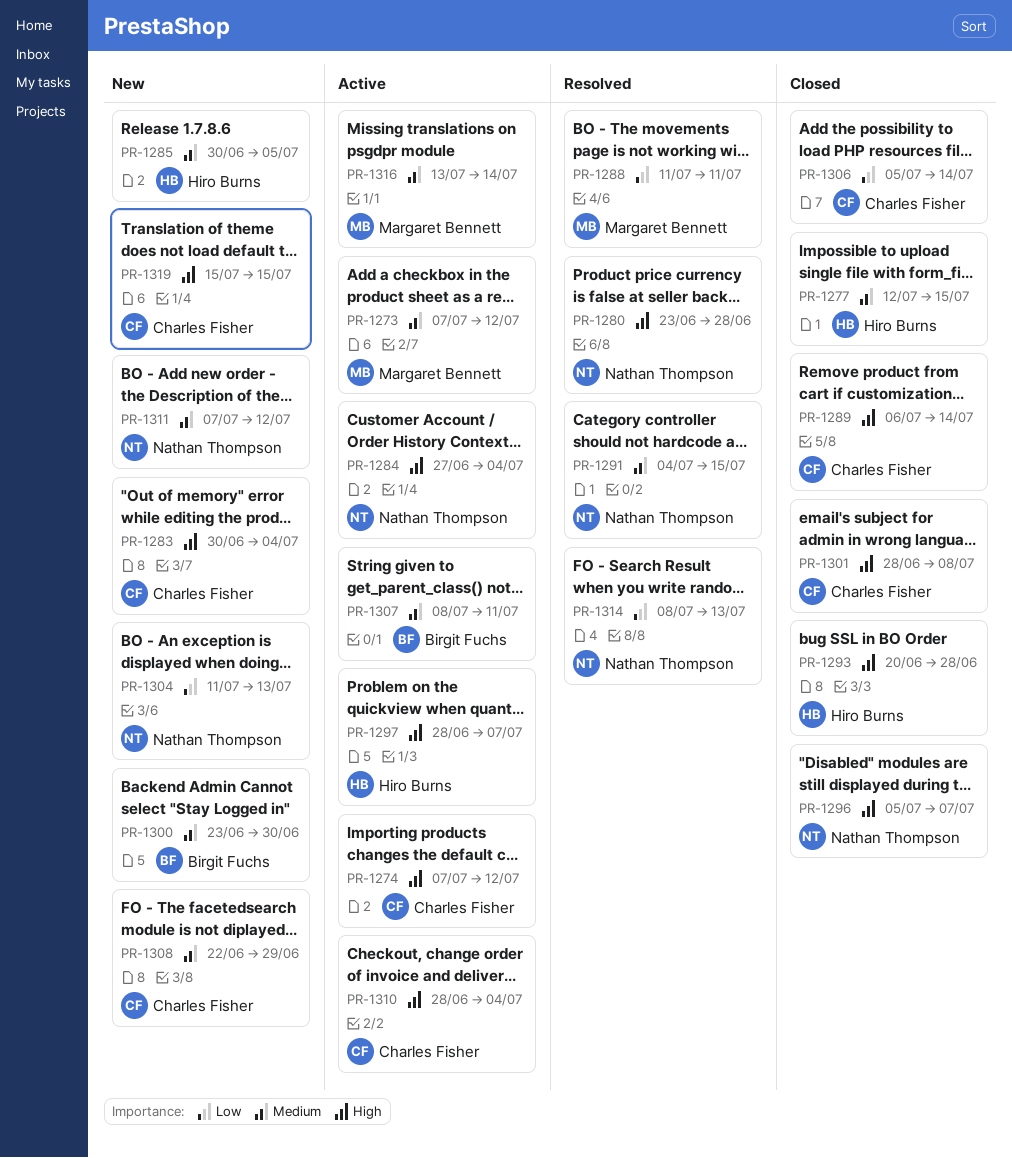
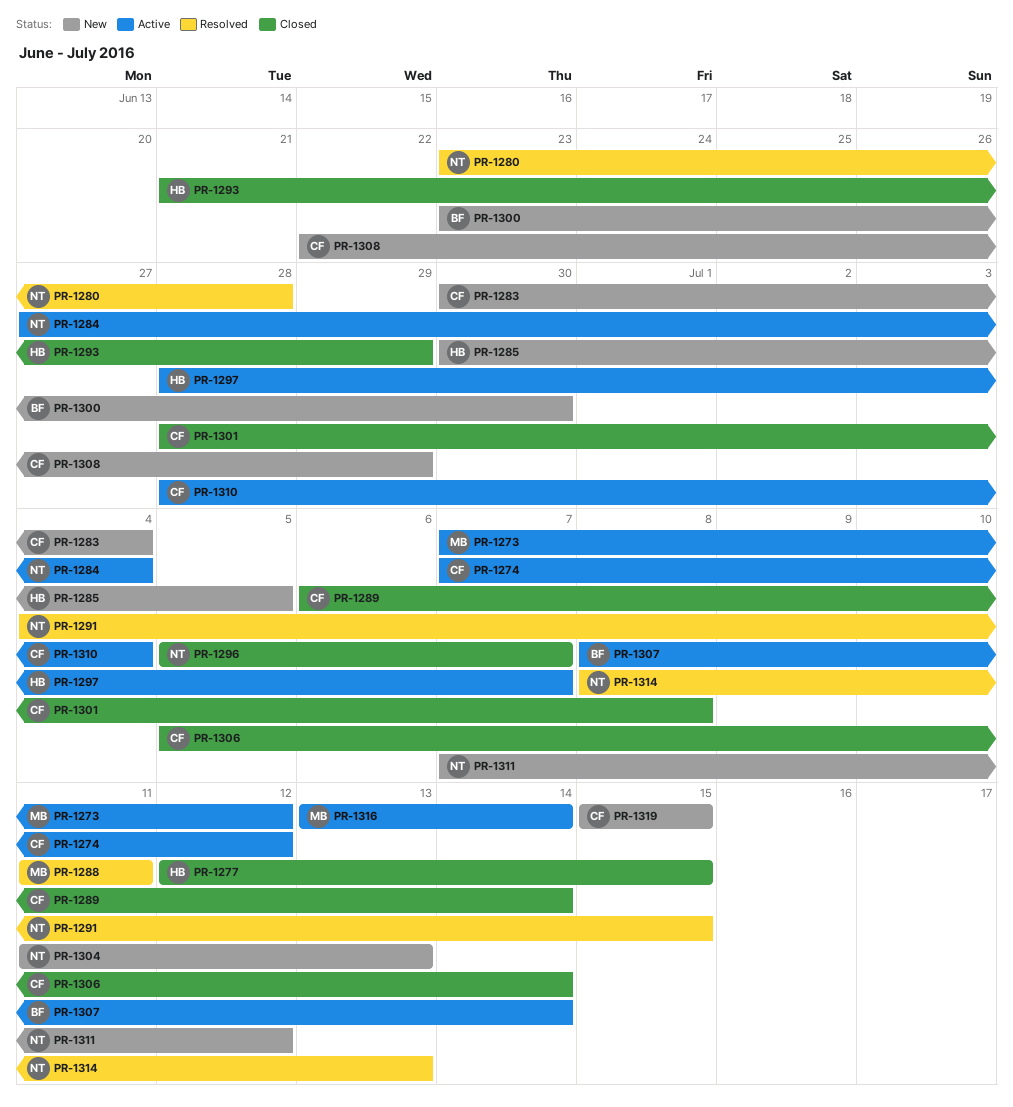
PR-1293, start: Jun 20 -> Jun 21
PR-1293, due: Jun 28 -> Jun 29
PR-1307, due: Jul 11 -> Jul 14

